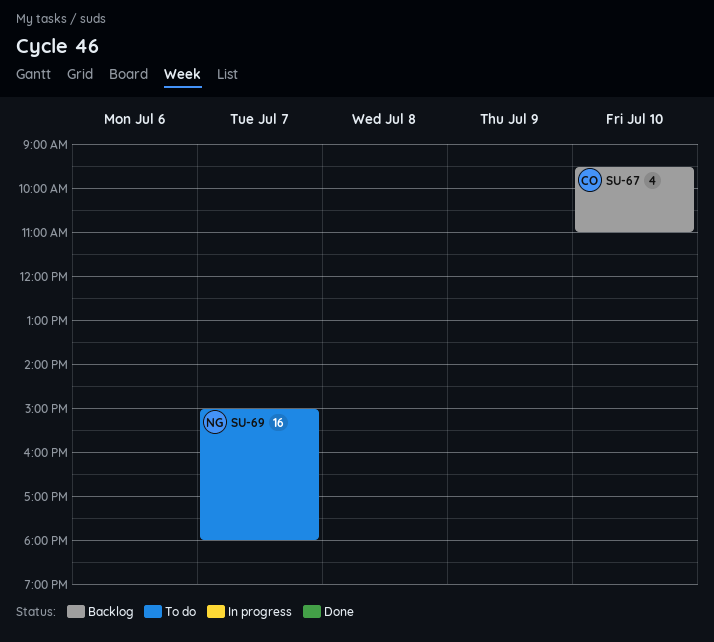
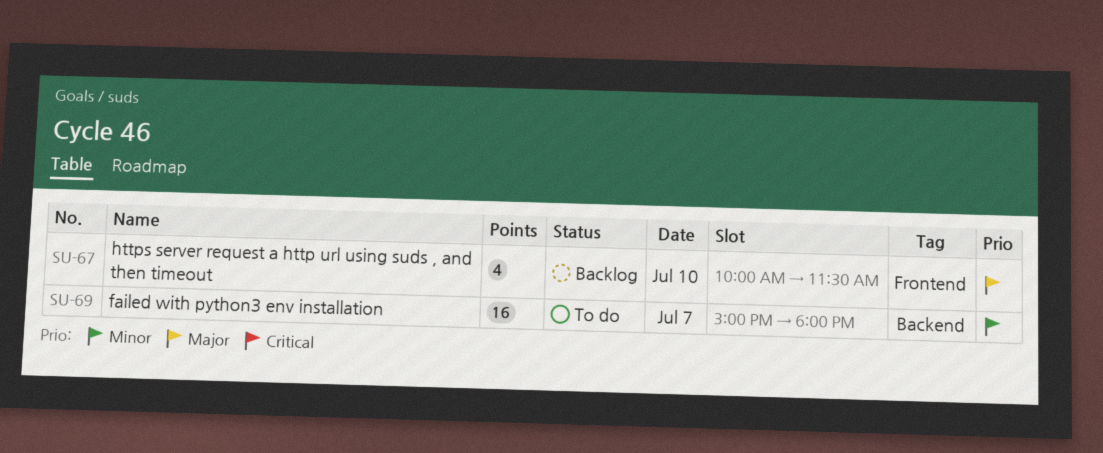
SU-67, begins: 09:30 -> 10:00
SU-67, ends: 11:00 -> 11:30

